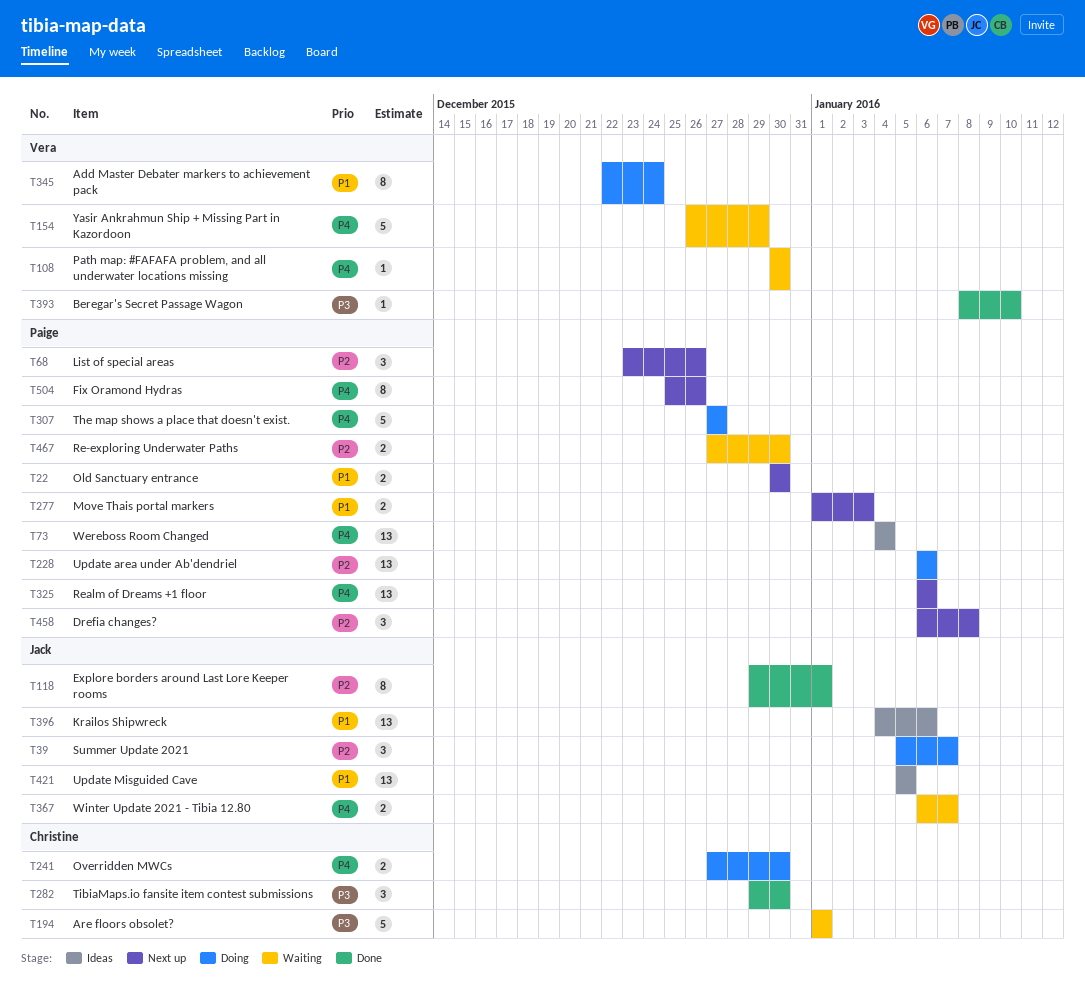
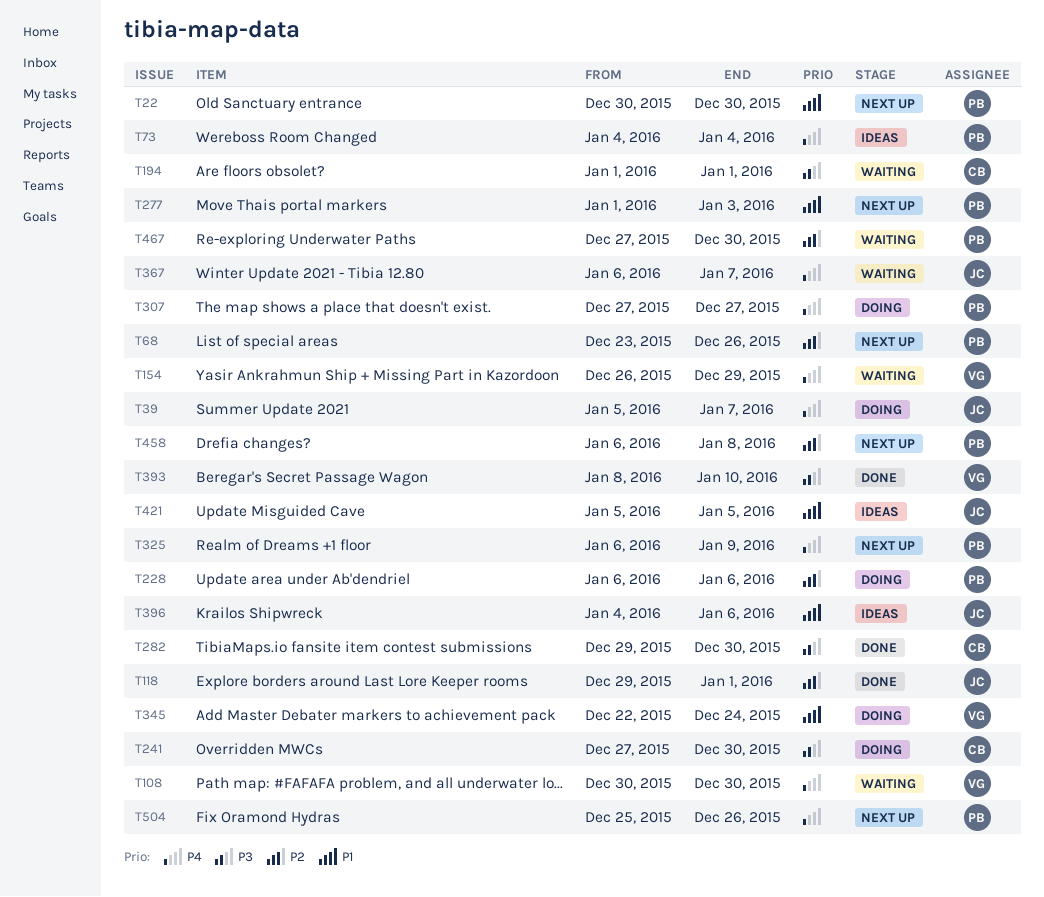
T39, priority: P2 -> P4
T241, priority: P4 -> P3
T325, due: Jan 6 -> Jan 9

